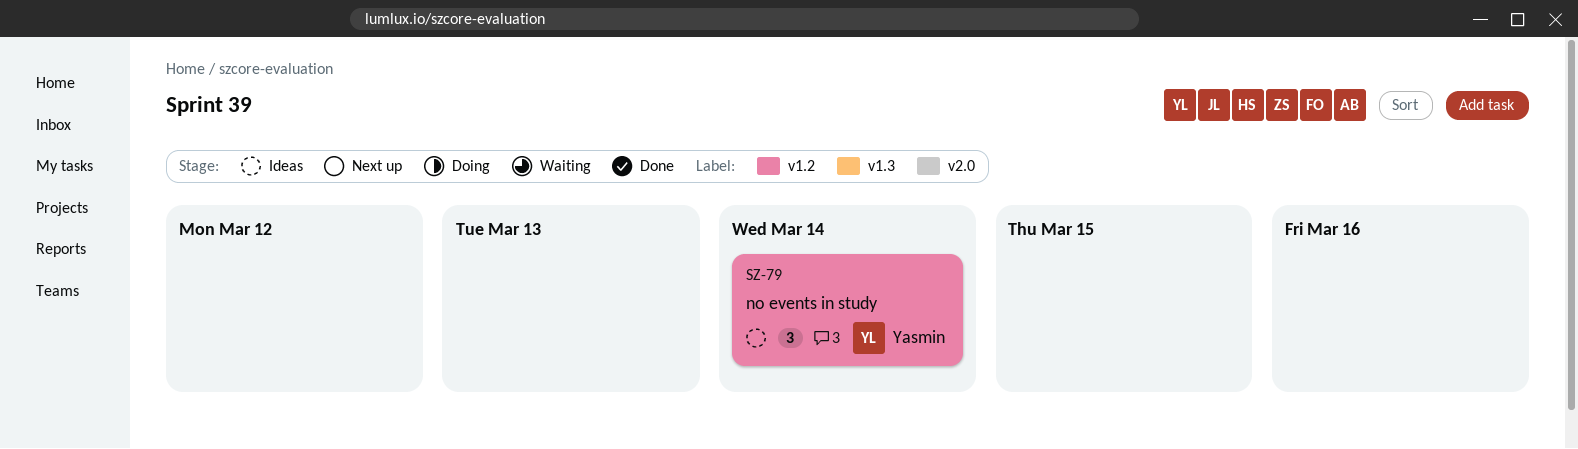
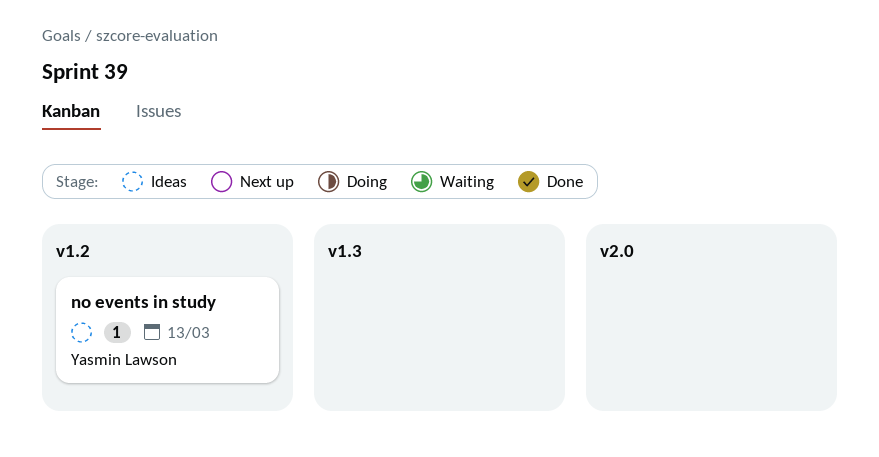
no events in study, estimate: 3 -> 1
no events in study, due: Mar 14 -> Mar 13

